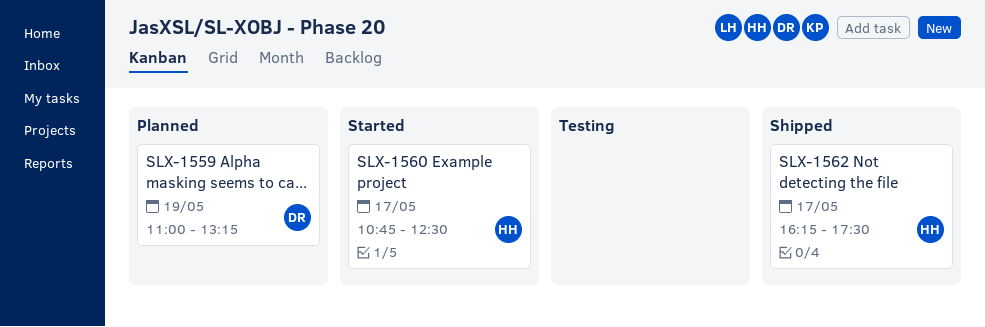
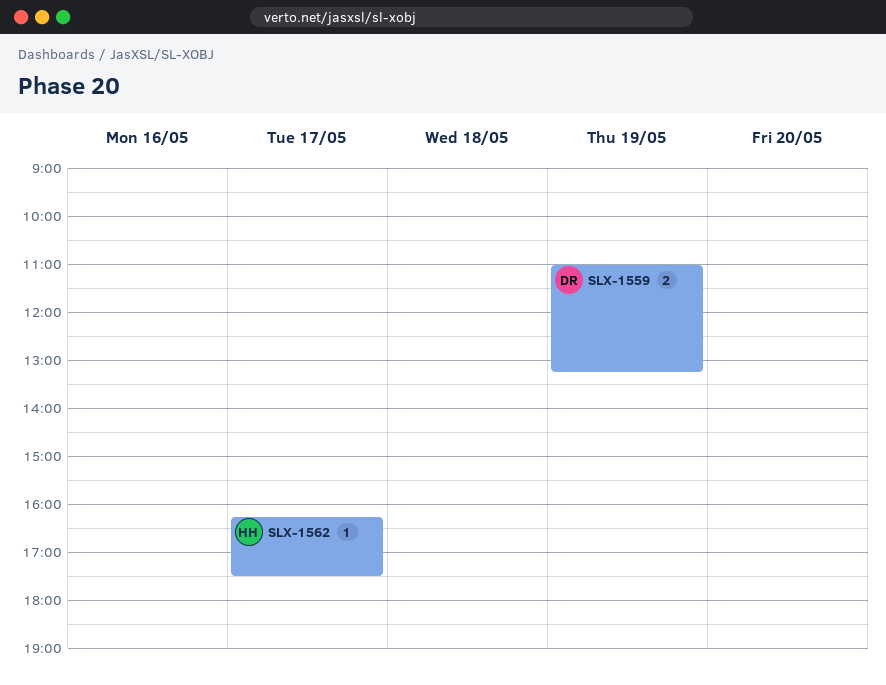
SLX-1560: present -> none

